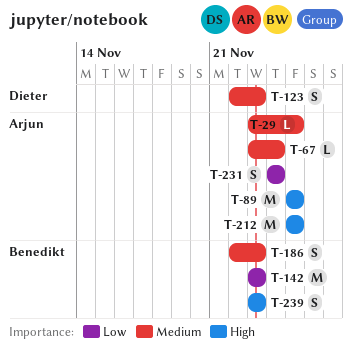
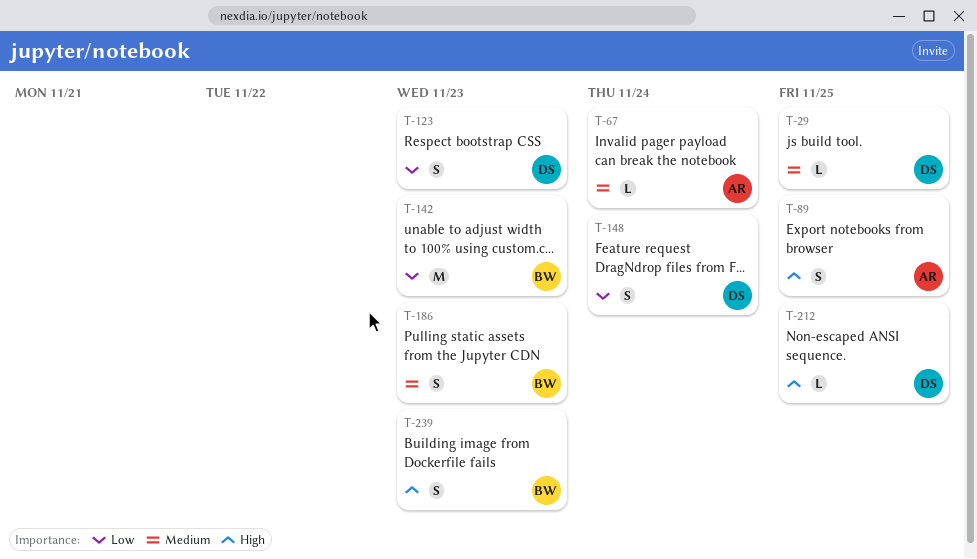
T-29, owner: Arjun -> Dieter
T-89, estimate: M -> S
T-123, priority: Medium -> Low
T-148: none -> present
T-212, owner: Arjun -> Dieter
T-212, estimate: M -> L
T-231: present -> none

